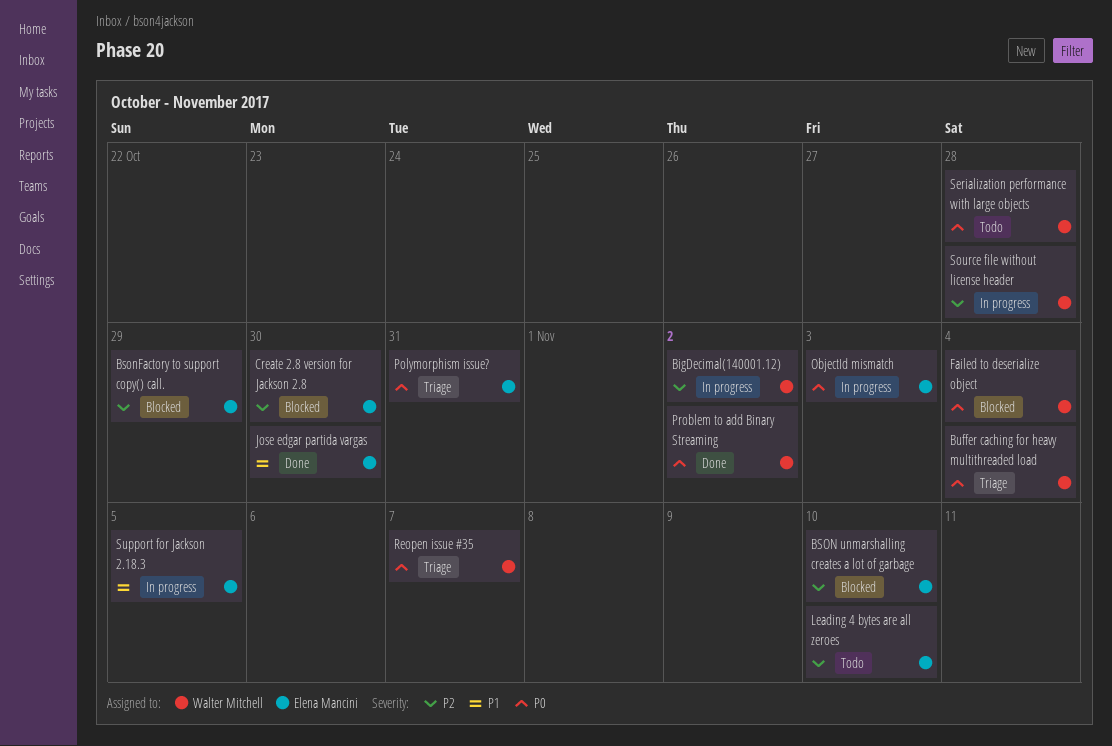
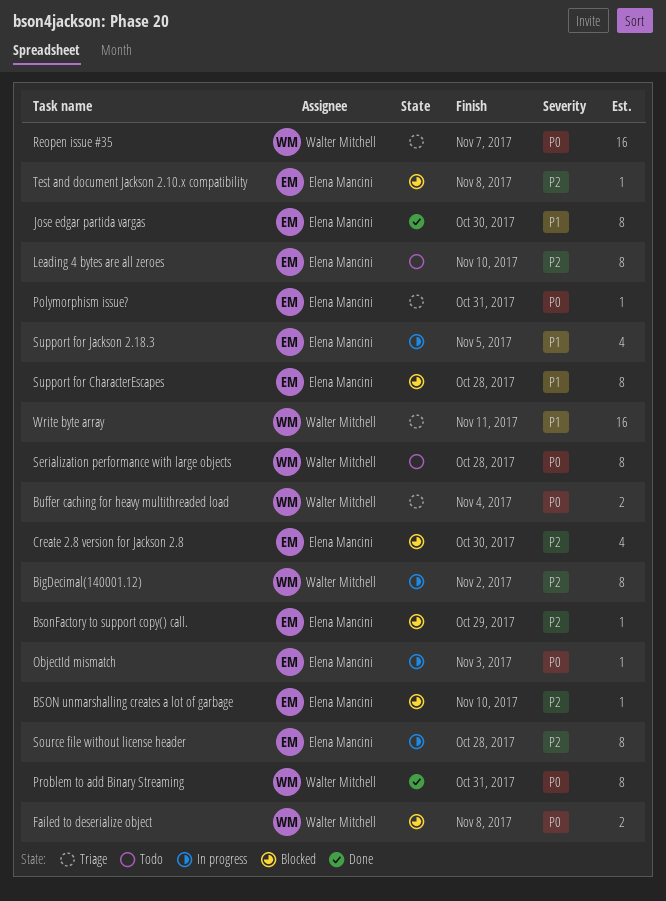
Failed to deserialize object, due: Nov 4 -> Nov 8
Problem to add Binary Streaming, due: Nov 2 -> Oct 31
Source file without license header, owner: Walter Mitchell -> Elena Mancini
Support for CharacterEscapes: none -> present
Test and document Jackson 2.10.x compatibility: none -> present
Write byte array: none -> present

